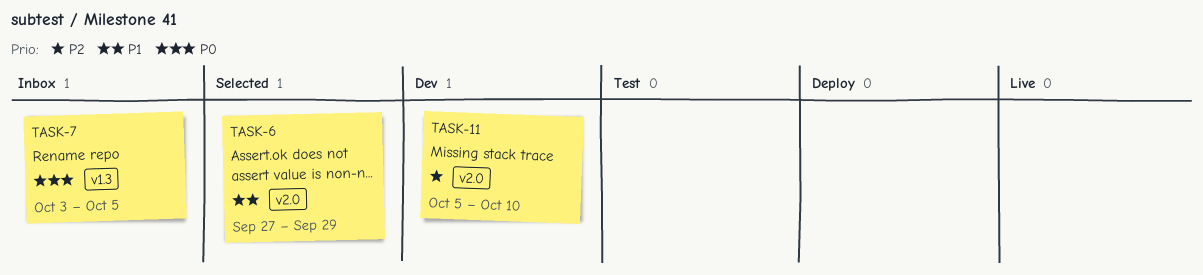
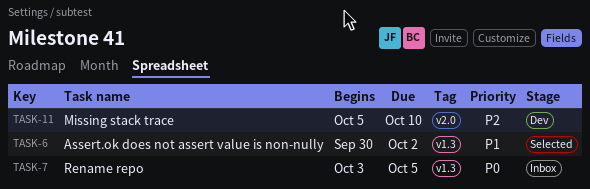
TASK-6, label: v2.0 -> v1.3
TASK-6, start: Sep 27 -> Sep 30
TASK-6, due: Sep 29 -> Oct 2

